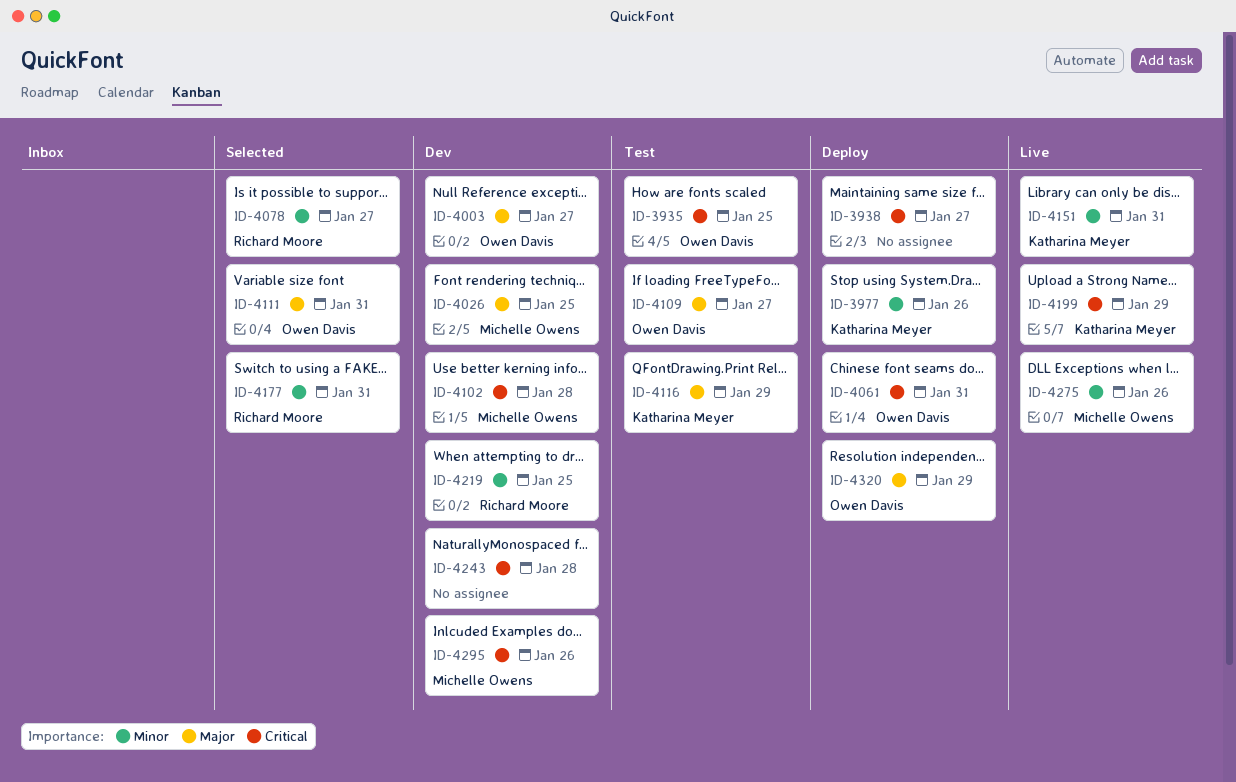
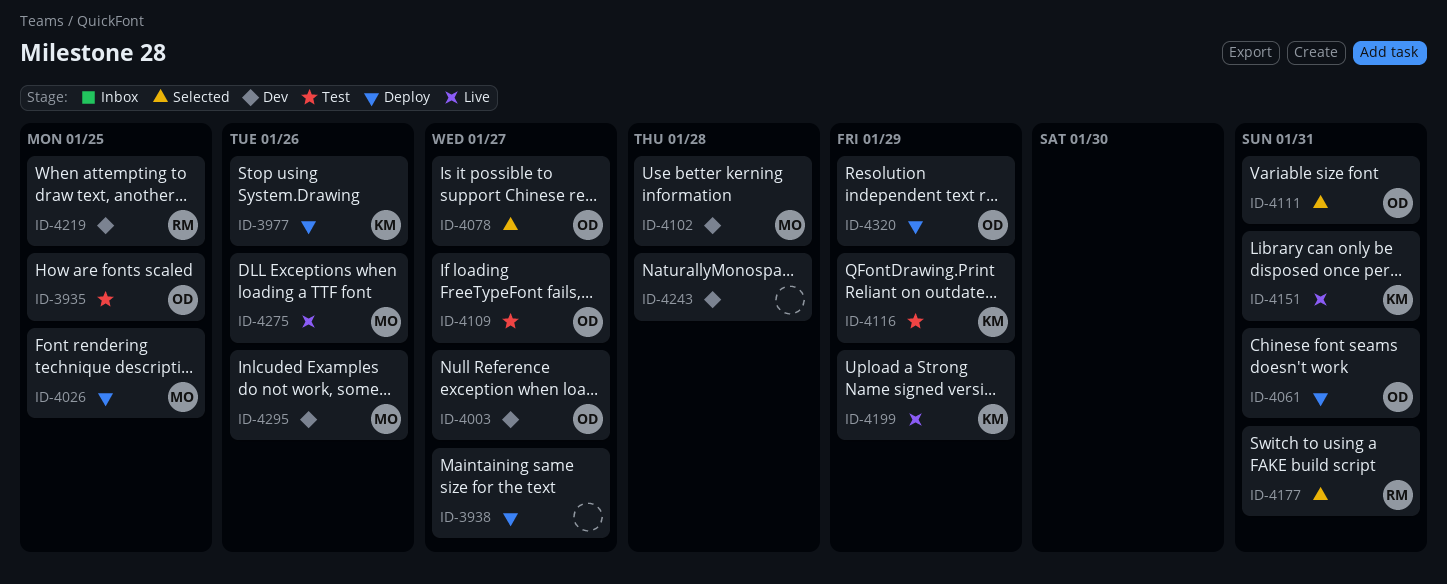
ID-4026, status: Dev -> Deploy
ID-4078, owner: Richard Moore -> Owen Davis

